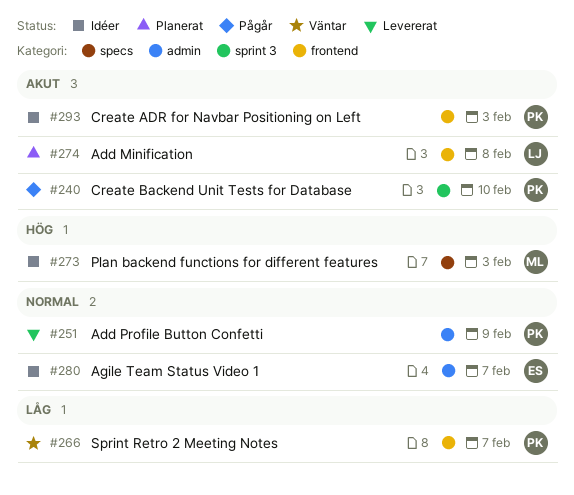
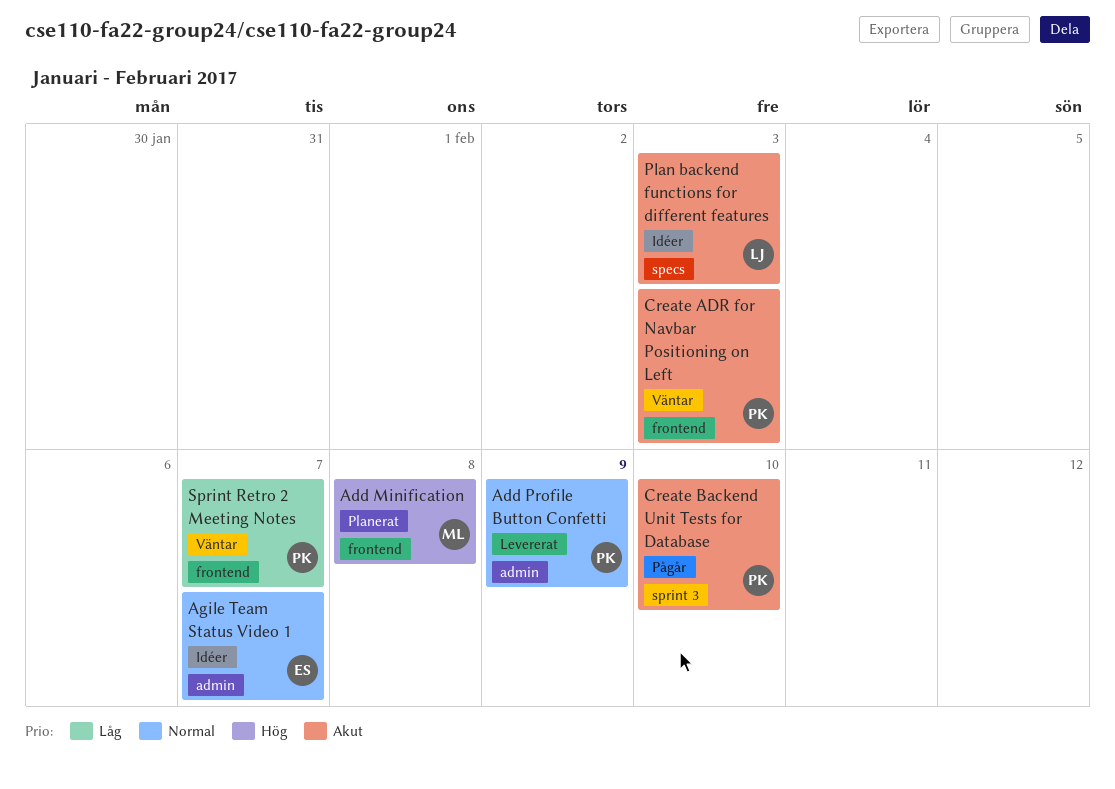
Add Minification, owner: LJ -> ML
Add Minification, priority: Akut -> Hög
Create ADR for Navbar Positioning on Left, status: Idéer -> Väntar
Plan backend functions for different features, owner: ML -> LJ
Plan backend functions for different features, priority: Hög -> Akut

